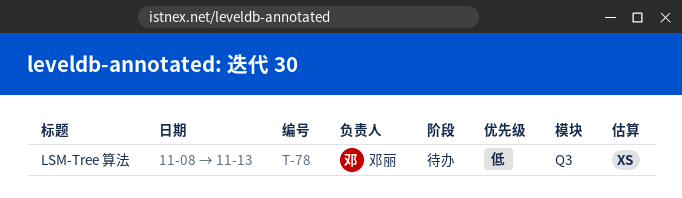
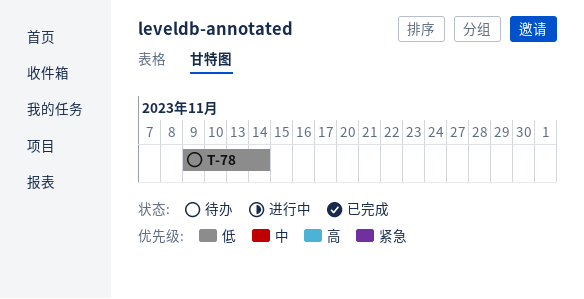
T-78, start: Nov 8 -> Nov 9
T-78, due: Nov 13 -> Nov 14

